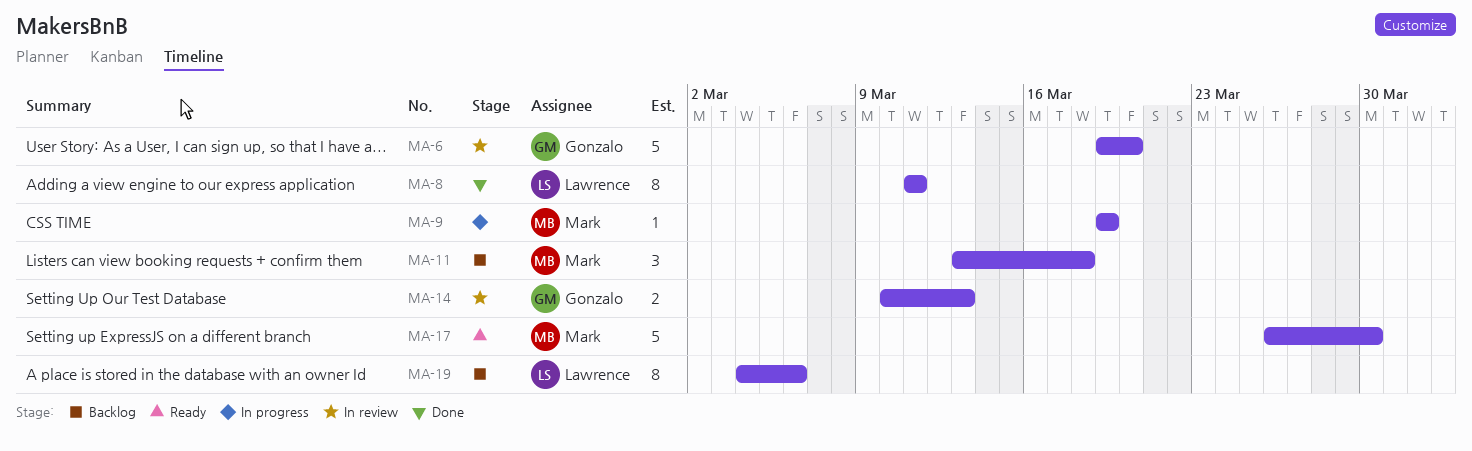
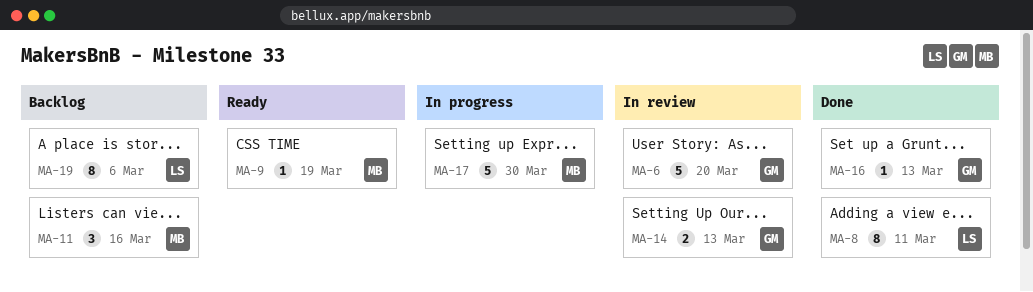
MA-9, status: In progress -> Ready
MA-11, due: Mar 18 -> Mar 16
MA-16: none -> present
MA-17, status: Ready -> In progress

